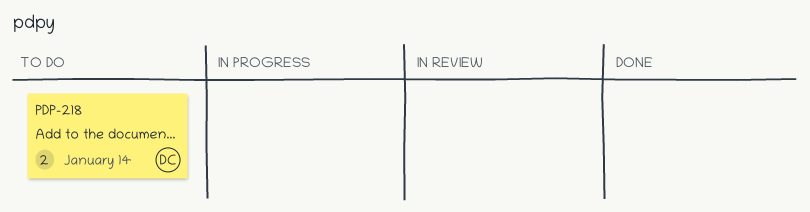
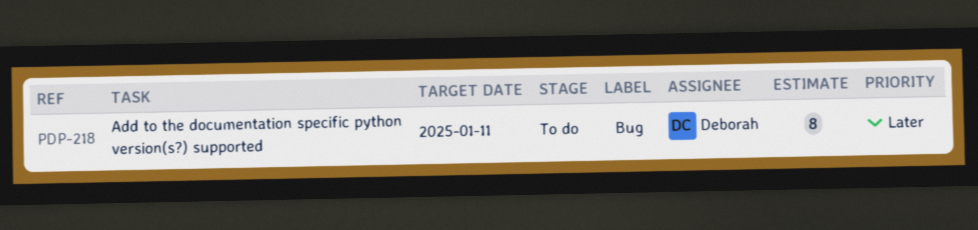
PDP-218, estimate: 2 -> 8
PDP-218, due: Jan 14 -> Jan 11

